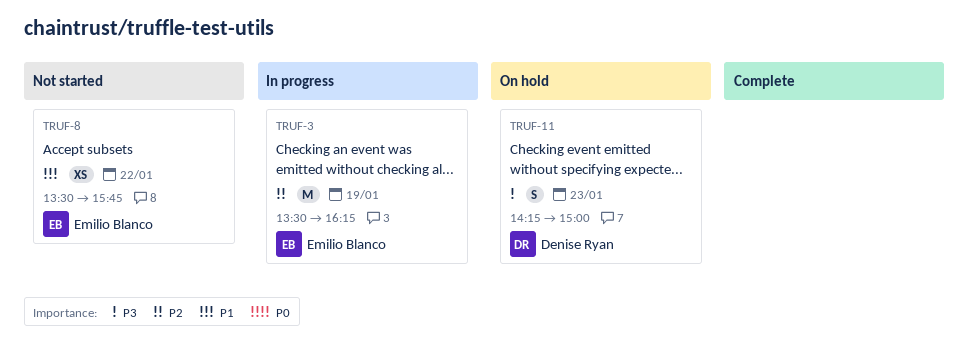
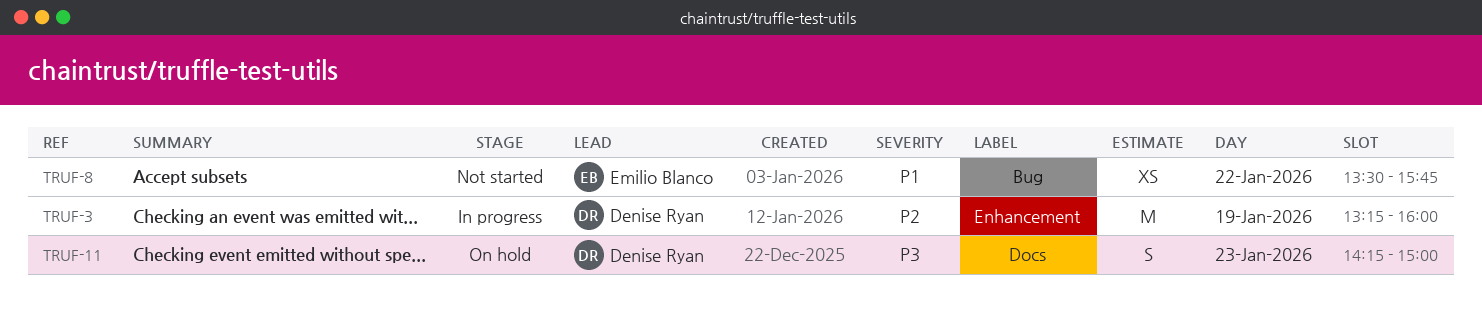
TRUF-3, owner: Emilio Blanco -> Denise Ryan
TRUF-3, begins: 13:30 -> 13:15
TRUF-3, ends: 16:15 -> 16:00

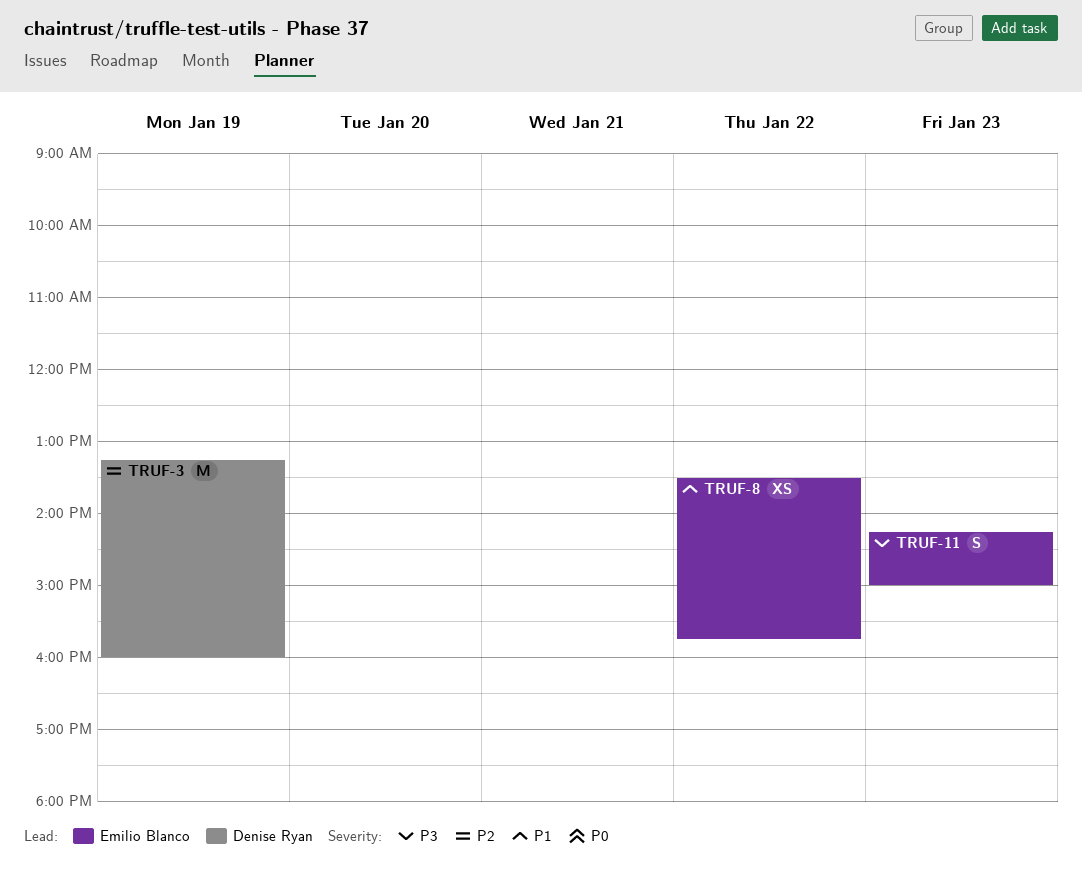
TRUF-11, owner: Denise Ryan -> Emilio Blanco

